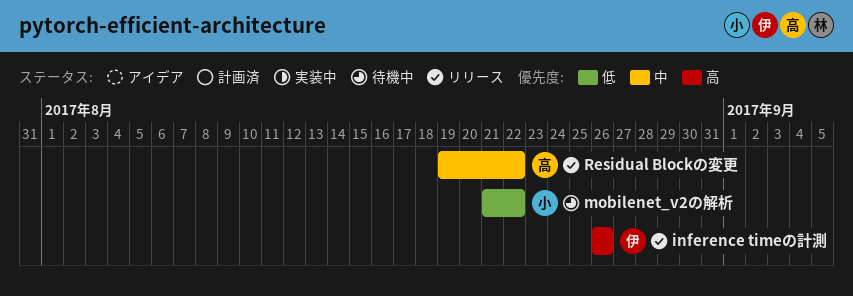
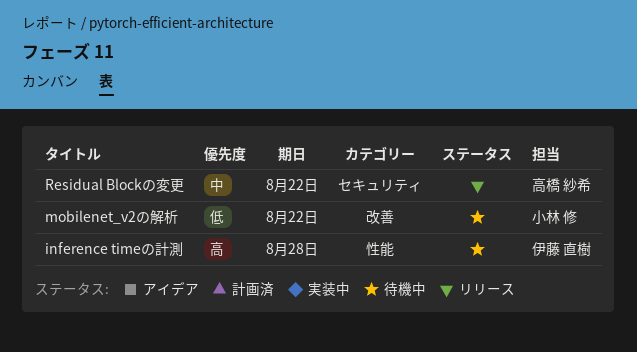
inference timeの計測, status: リリース -> 待機中
inference timeの計測, due: Aug 26 -> Aug 28

